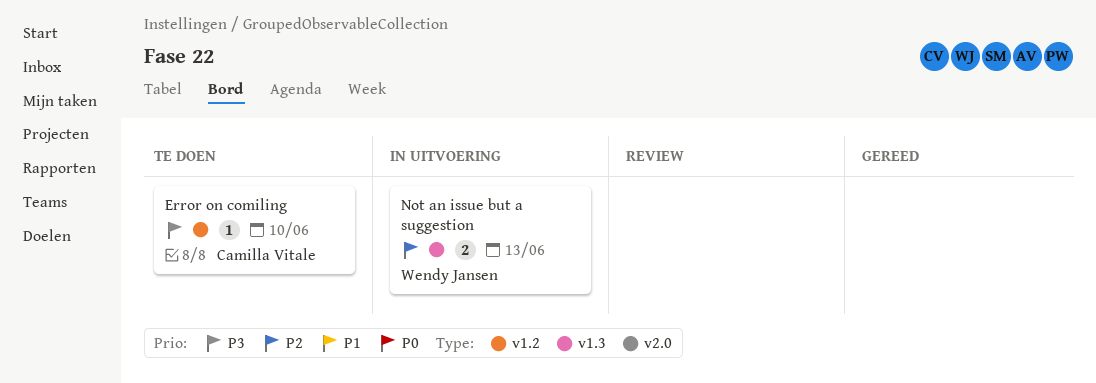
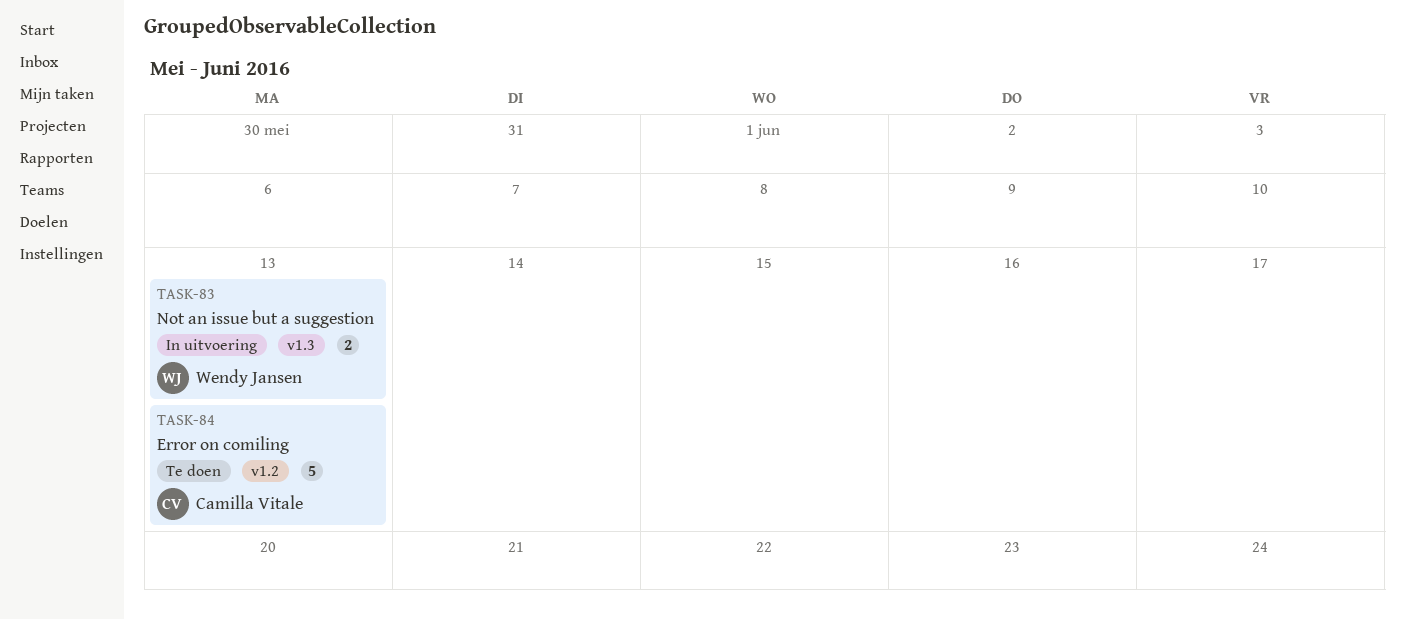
Error on comiling, estimate: 1 -> 5
Error on comiling, due: Jun 10 -> Jun 13

